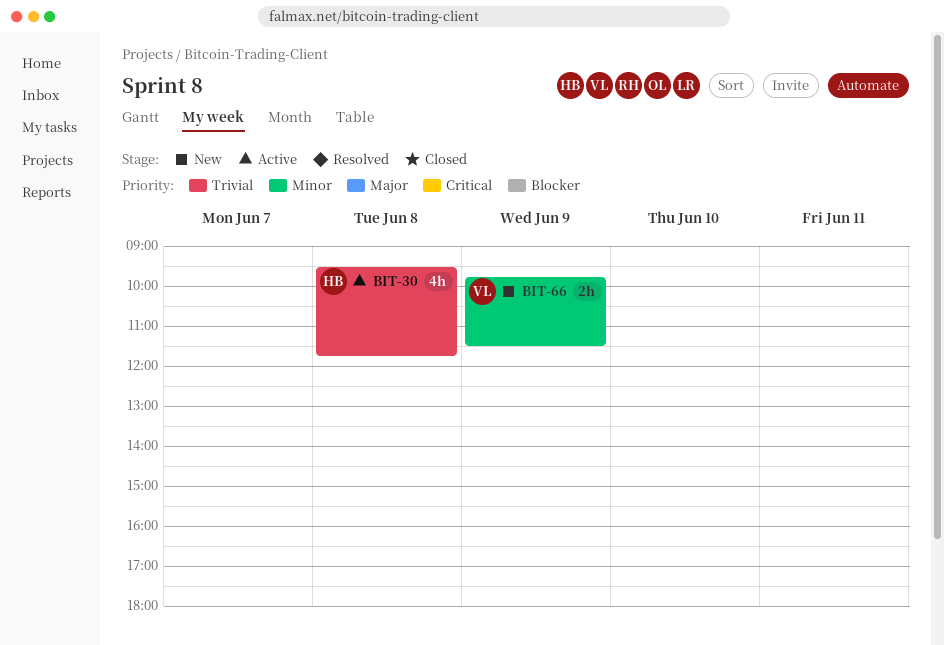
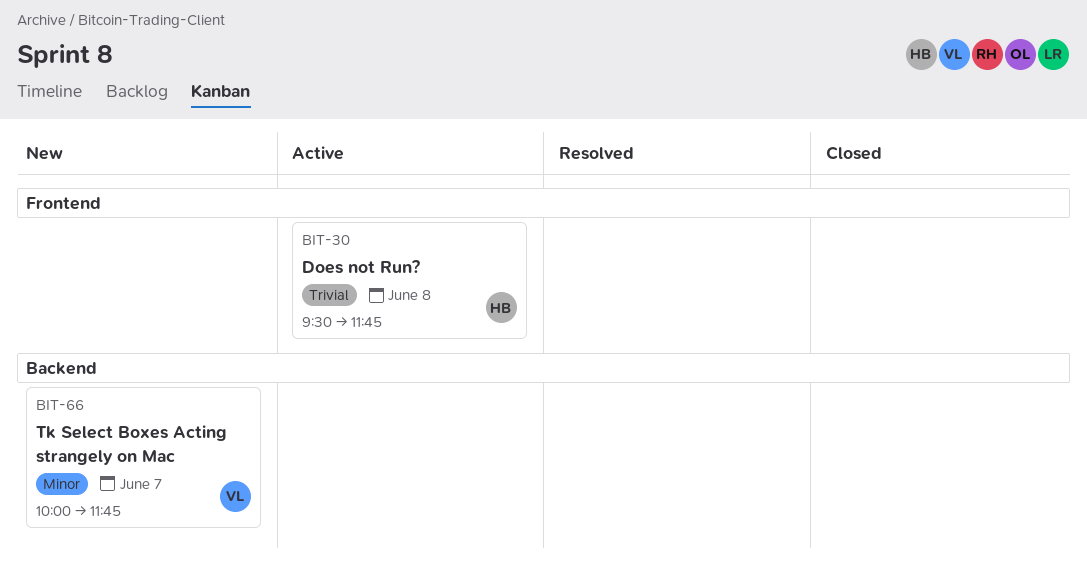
BIT-66, day: Jun 9 -> Jun 7
BIT-66, begins: 09:45 -> 10:00
BIT-66, ends: 11:30 -> 11:45

